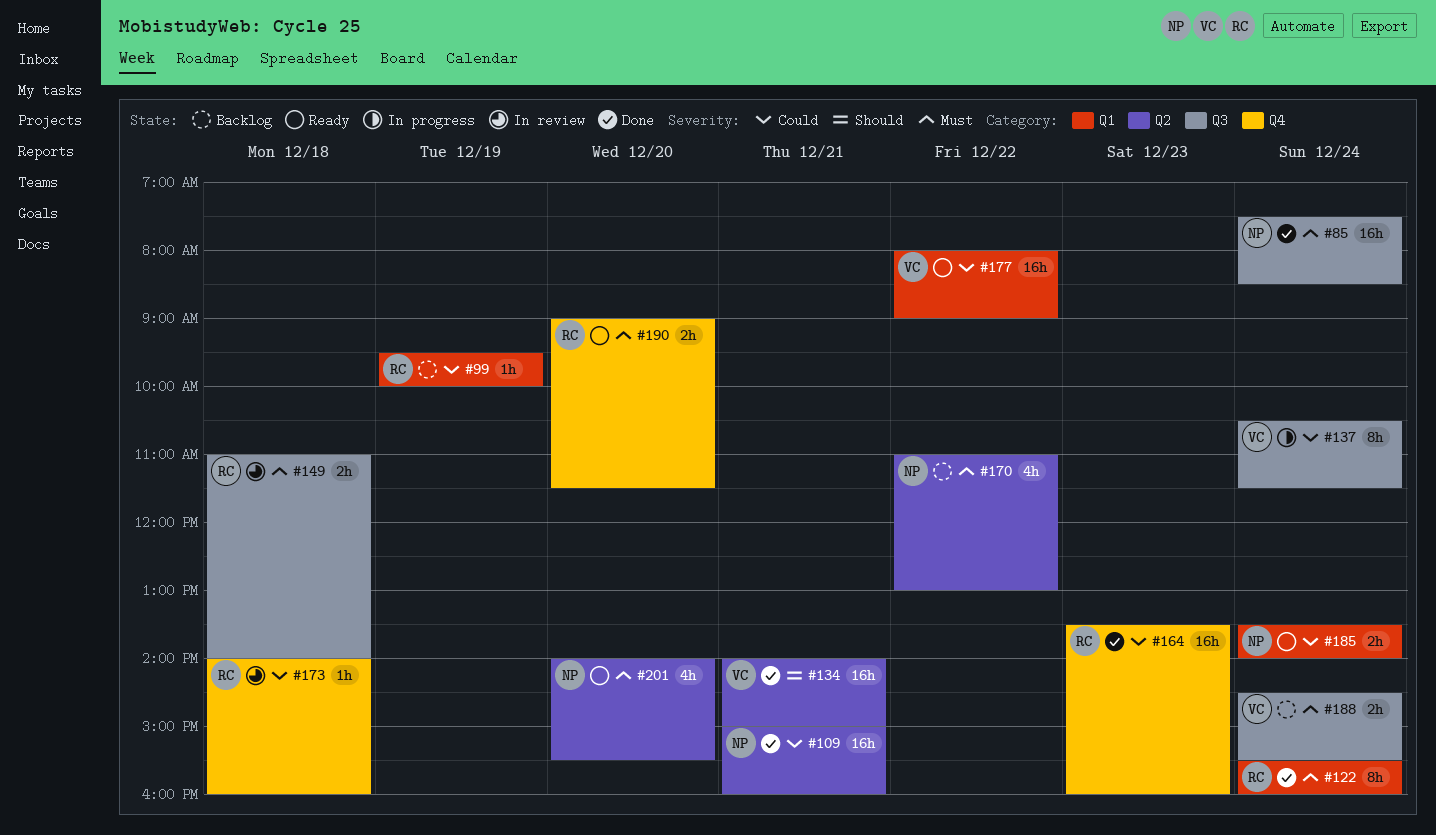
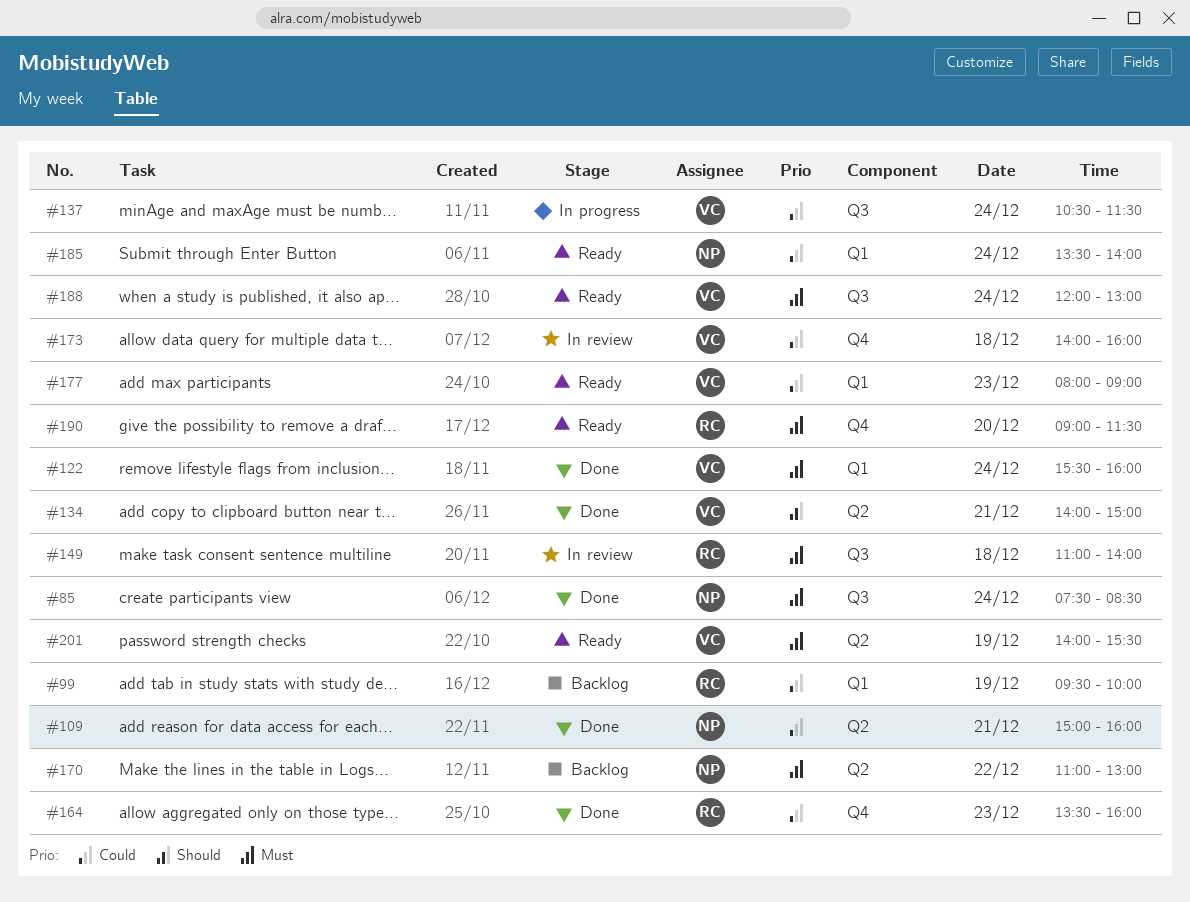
#122, owner: RC -> VC
#173, owner: RC -> VC
#177, day: Dec 22 -> Dec 23
#188, status: Backlog -> Ready
#188, begins: 14:30 -> 12:00
#188, ends: 15:30 -> 13:00
#201, owner: NP -> VC
#201, day: Dec 20 -> Dec 19

